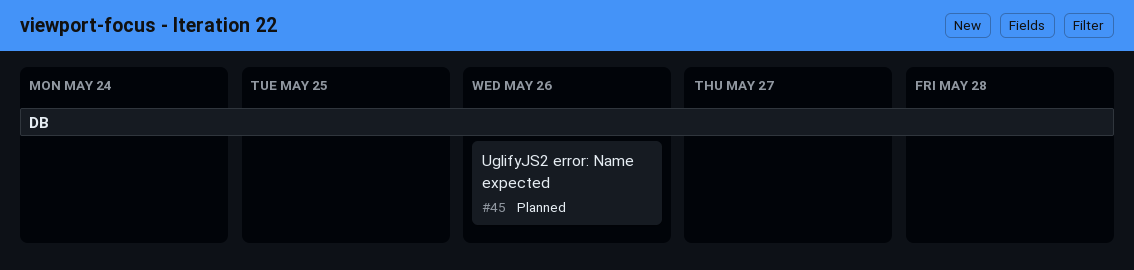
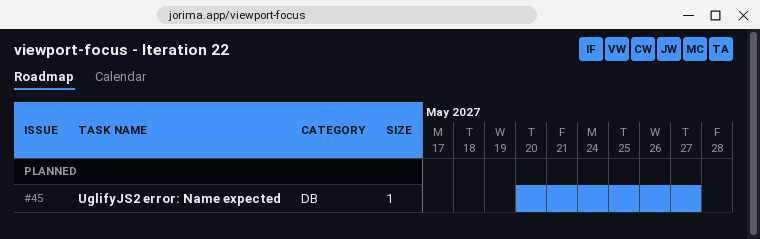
#45, due: May 26 -> May 27

